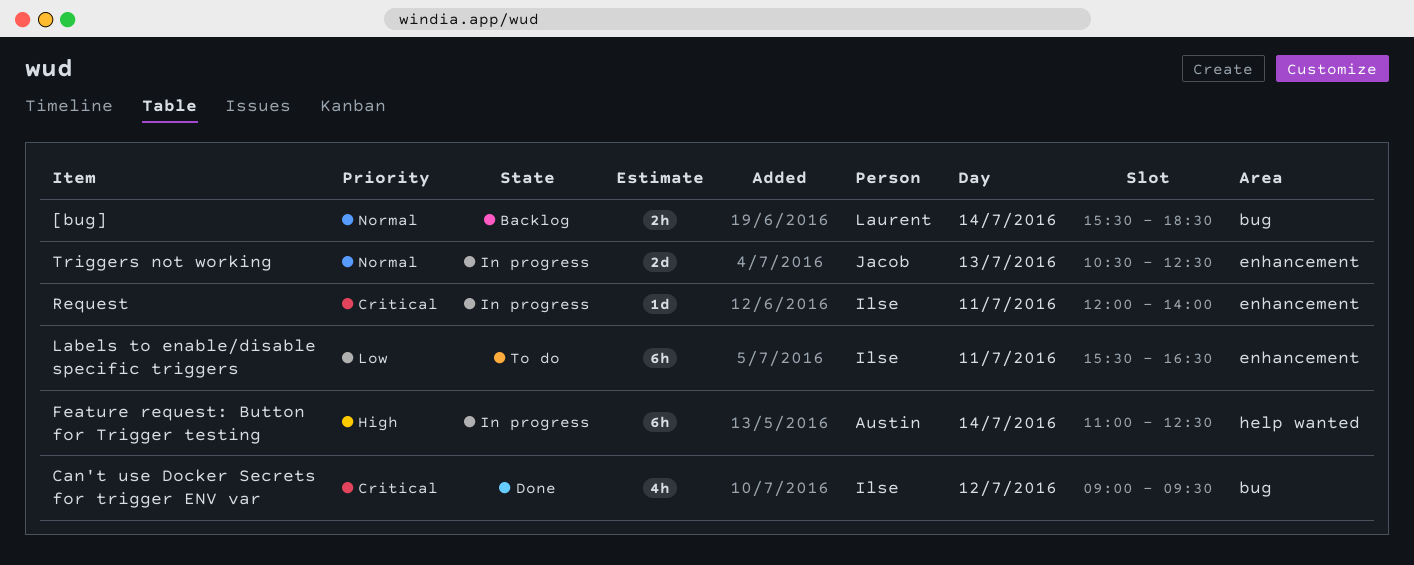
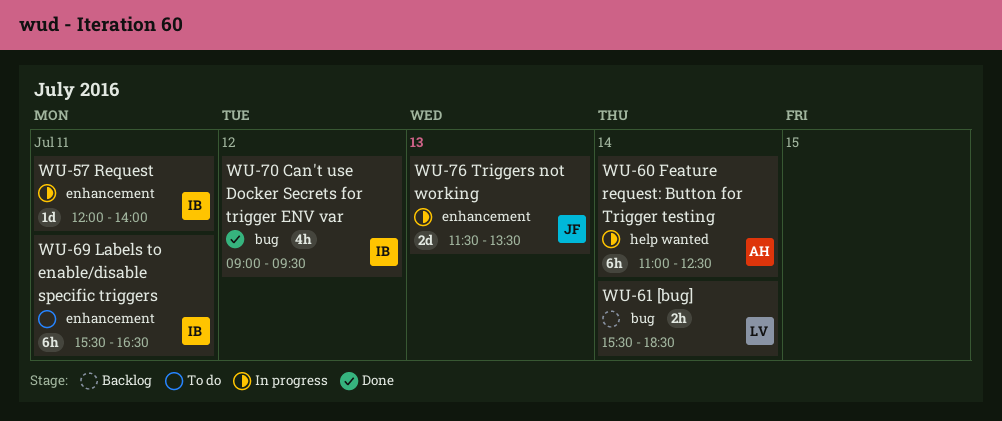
Triggers not working, begins: 10:30 -> 11:30
Triggers not working, ends: 12:30 -> 13:30

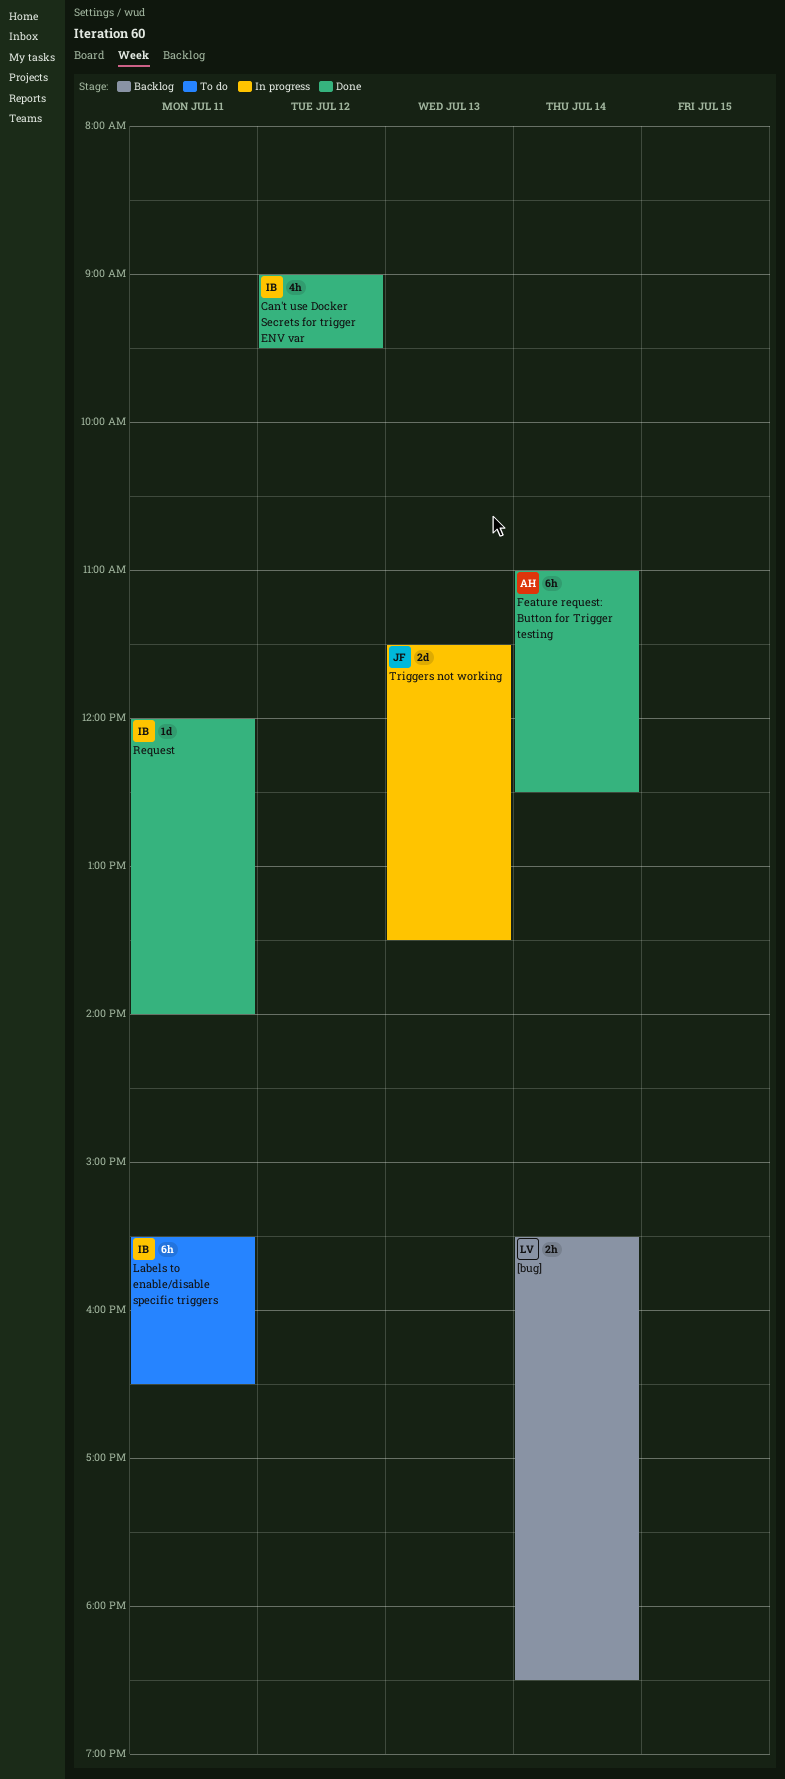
Feature request: Button for Trigger testing, status: In progress -> Done
Request, status: In progress -> Done

